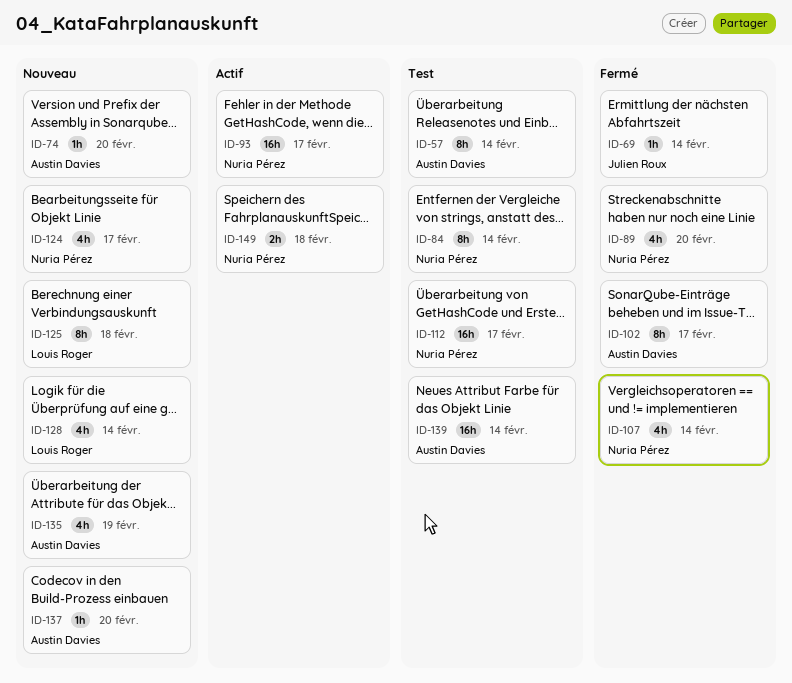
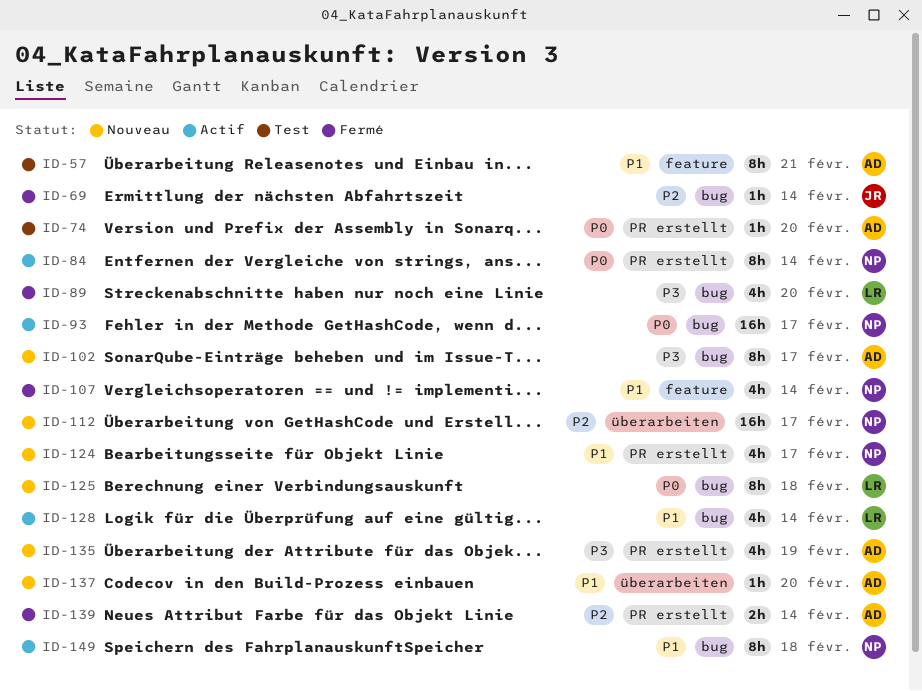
ID-57, due: Feb 14 -> Feb 21
ID-74, status: Nouveau -> Test
ID-84, status: Test -> Actif
ID-89, owner: Nuria Pérez -> Louis Roger
ID-102, status: Fermé -> Nouveau
ID-112, status: Test -> Nouveau
ID-128, status: Nouveau -> Actif
ID-139, status: Test -> Fermé
ID-139, estimate: 16h -> 2h
ID-149, estimate: 2h -> 8h

